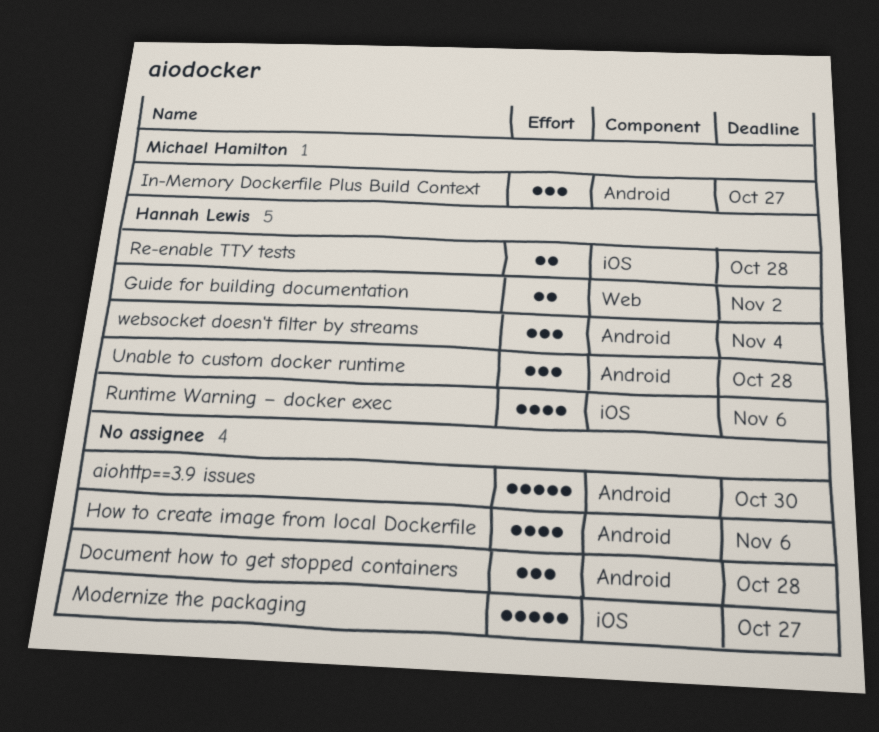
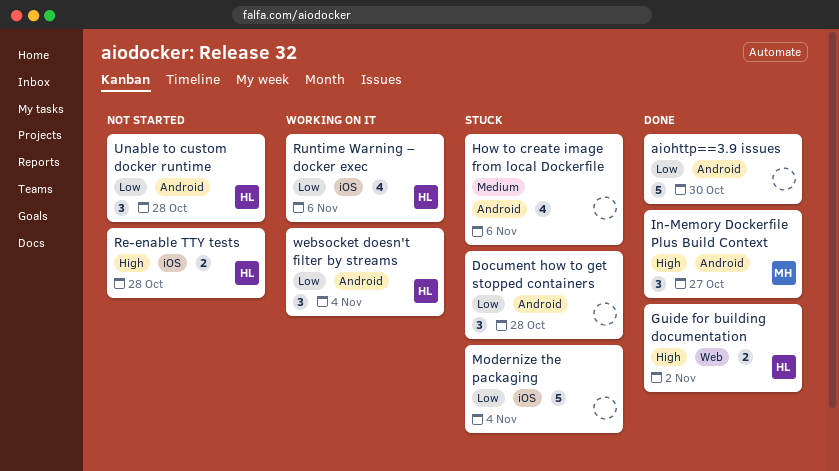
Modernize the packaging, due: Oct 27 -> Nov 4

